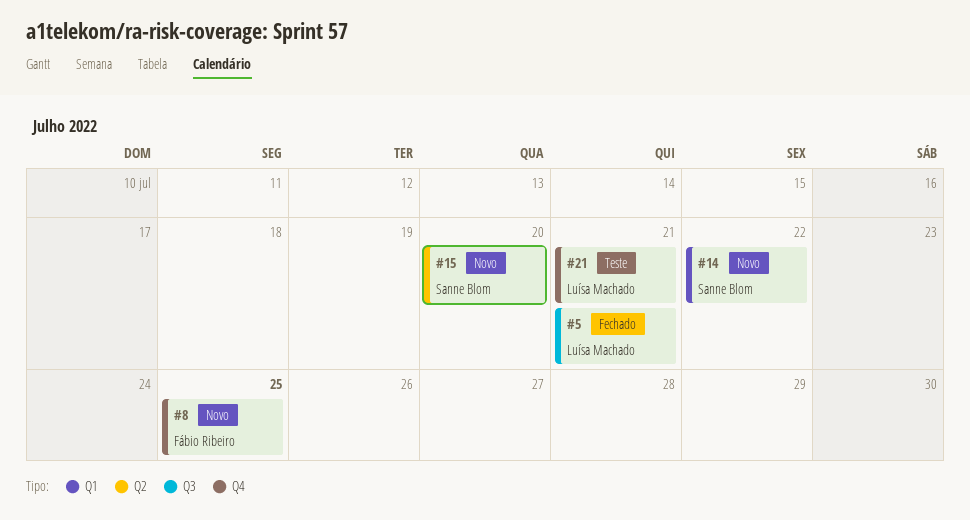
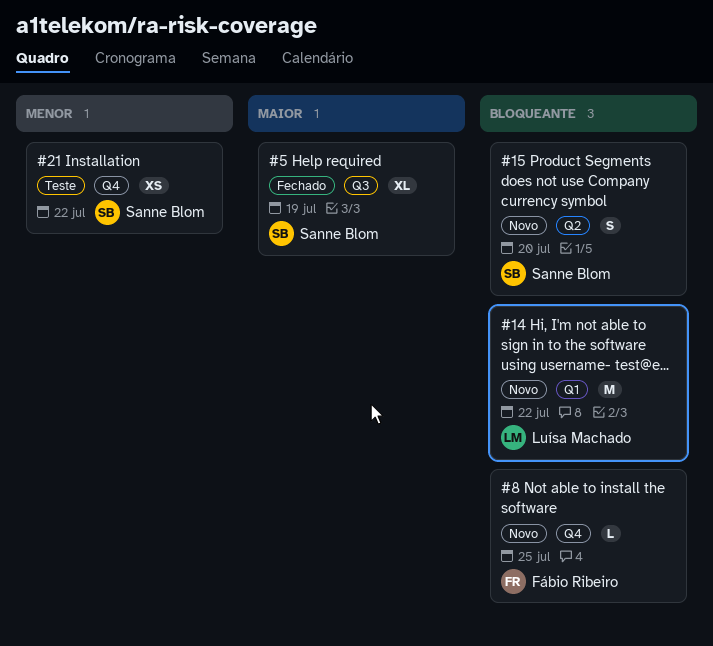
#5, owner: Luísa Machado -> Sanne Blom
#5, due: Jul 21 -> Jul 19
#14, owner: Sanne Blom -> Luísa Machado
#21, owner: Luísa Machado -> Sanne Blom
#21, due: Jul 21 -> Jul 22

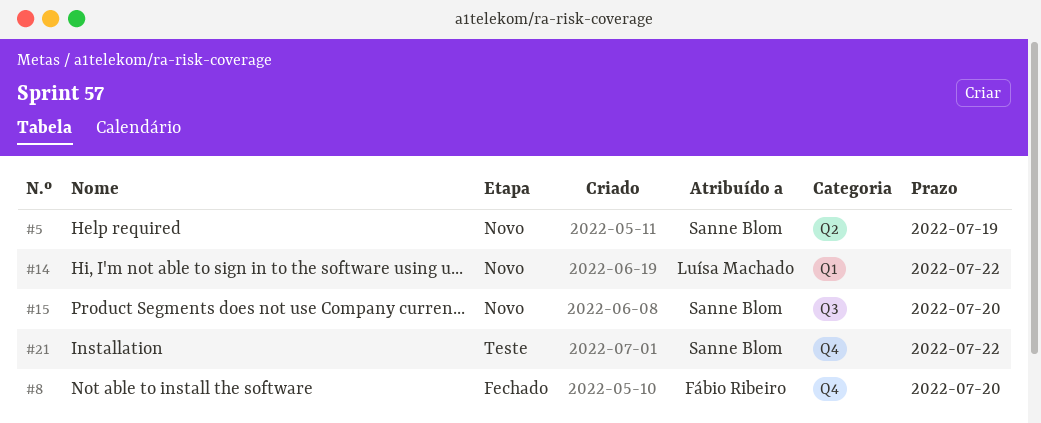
#5, status: Fechado -> Novo
#5, label: Q3 -> Q2
#8, status: Novo -> Fechado
#8, due: Jul 25 -> Jul 20
#15, label: Q2 -> Q3

